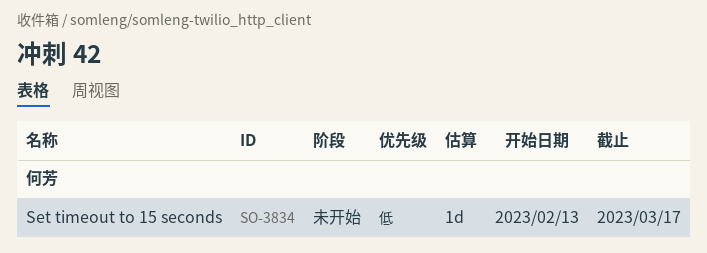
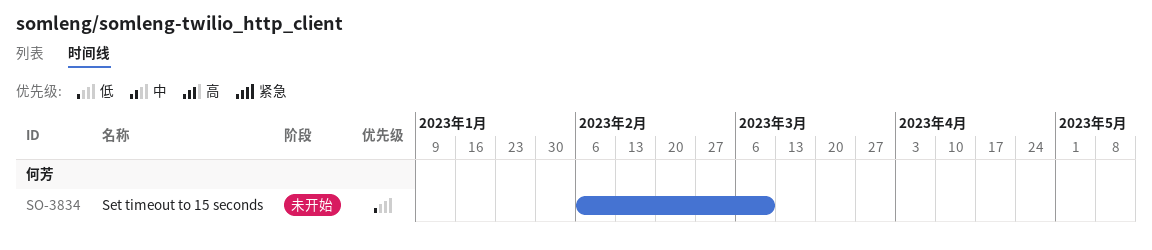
SO-3834, start: Feb 13 -> Feb 6
SO-3834, due: Mar 17 -> Mar 10

